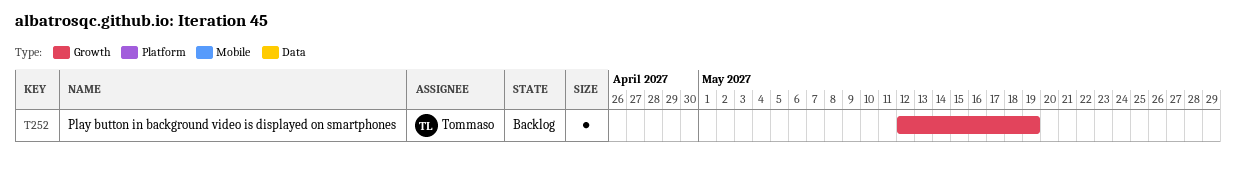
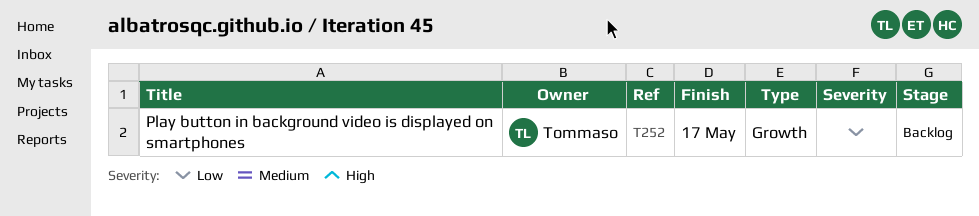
T252, due: May 19 -> May 17

